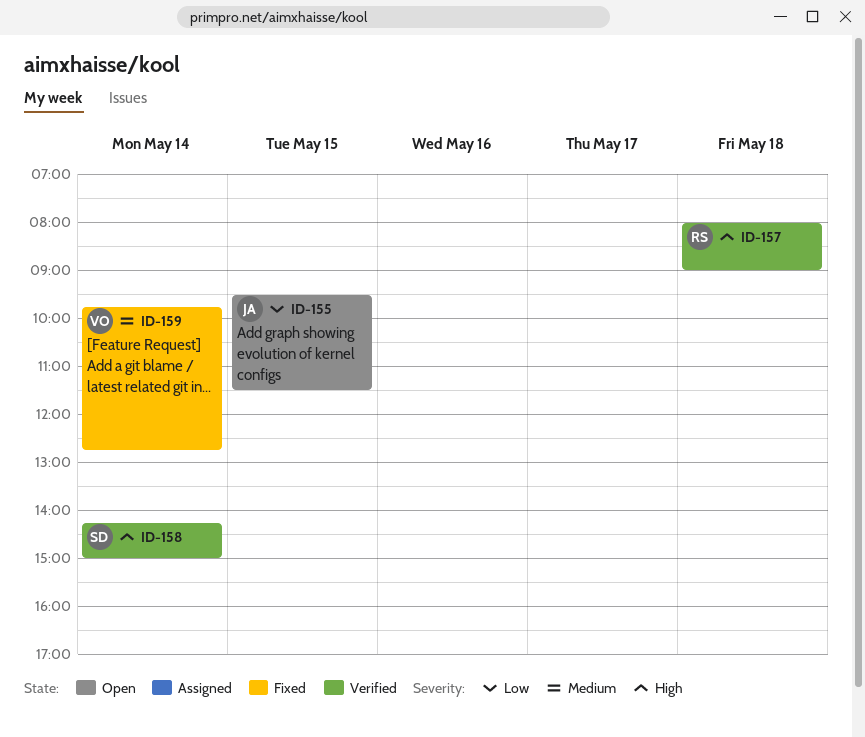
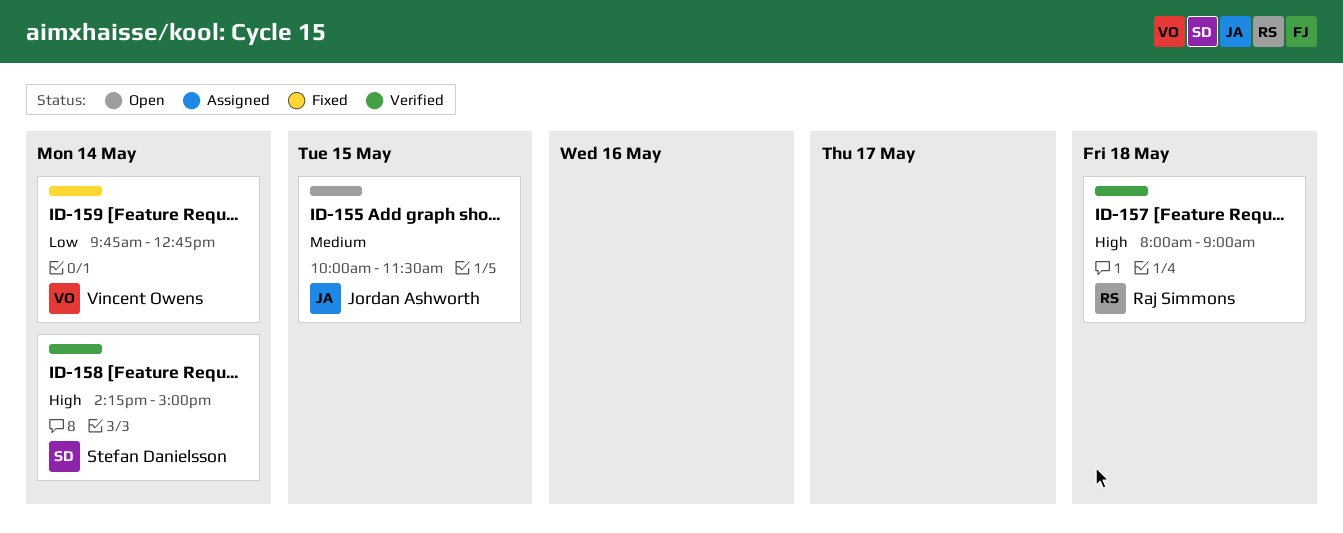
ID-155, priority: Low -> Medium
ID-155, begins: 09:30 -> 10:00
ID-159, priority: Medium -> Low

